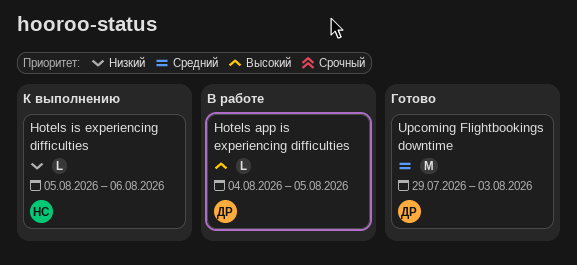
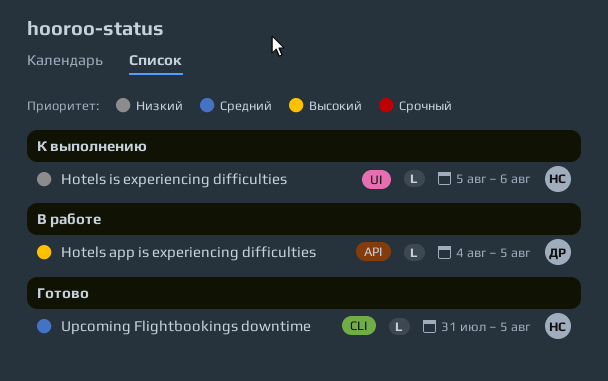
Upcoming Flightbookings downtime, owner: ДР -> НС
Upcoming Flightbookings downtime, estimate: M -> L
Upcoming Flightbookings downtime, start: Jul 29 -> Jul 31
Upcoming Flightbookings downtime, due: Aug 3 -> Aug 5

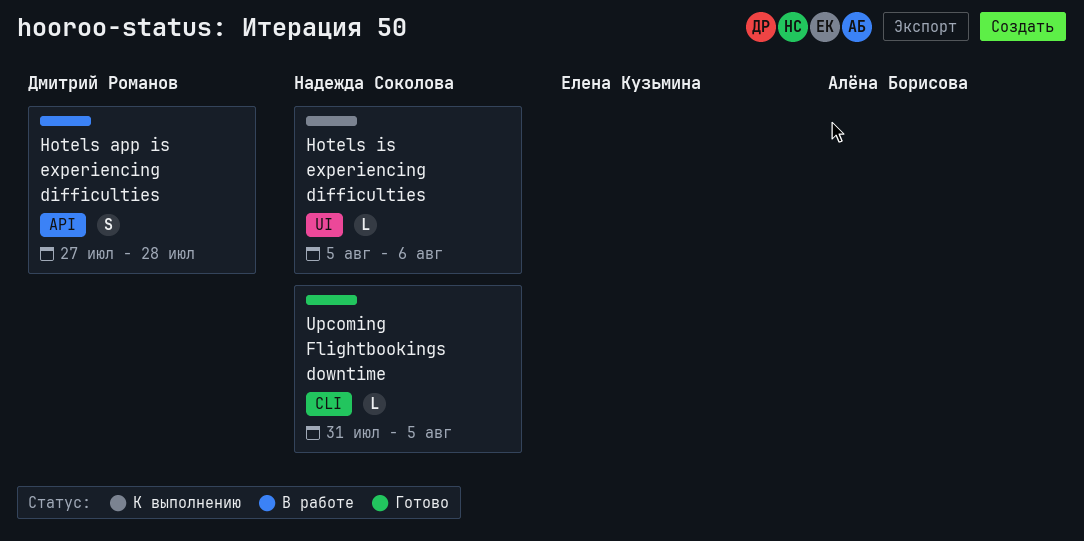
Hotels app is experiencing difficulties, estimate: L -> S
Hotels app is experiencing difficulties, start: Aug 4 -> Jul 27
Hotels app is experiencing difficulties, due: Aug 5 -> Jul 28

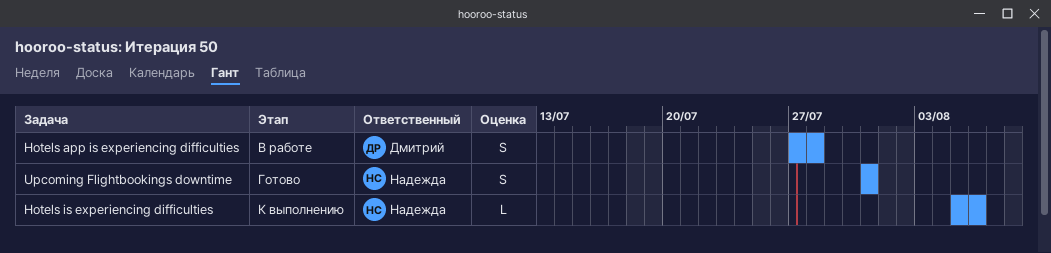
Upcoming Flightbookings downtime, estimate: L -> S
Upcoming Flightbookings downtime, due: Aug 5 -> Jul 31

